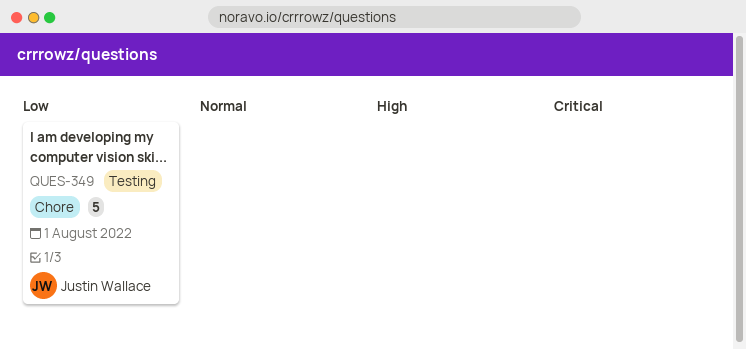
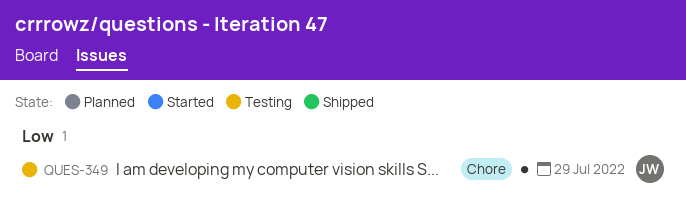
QUES-349, estimate: 5 -> 1
QUES-349, due: Aug 1 -> Jul 29

